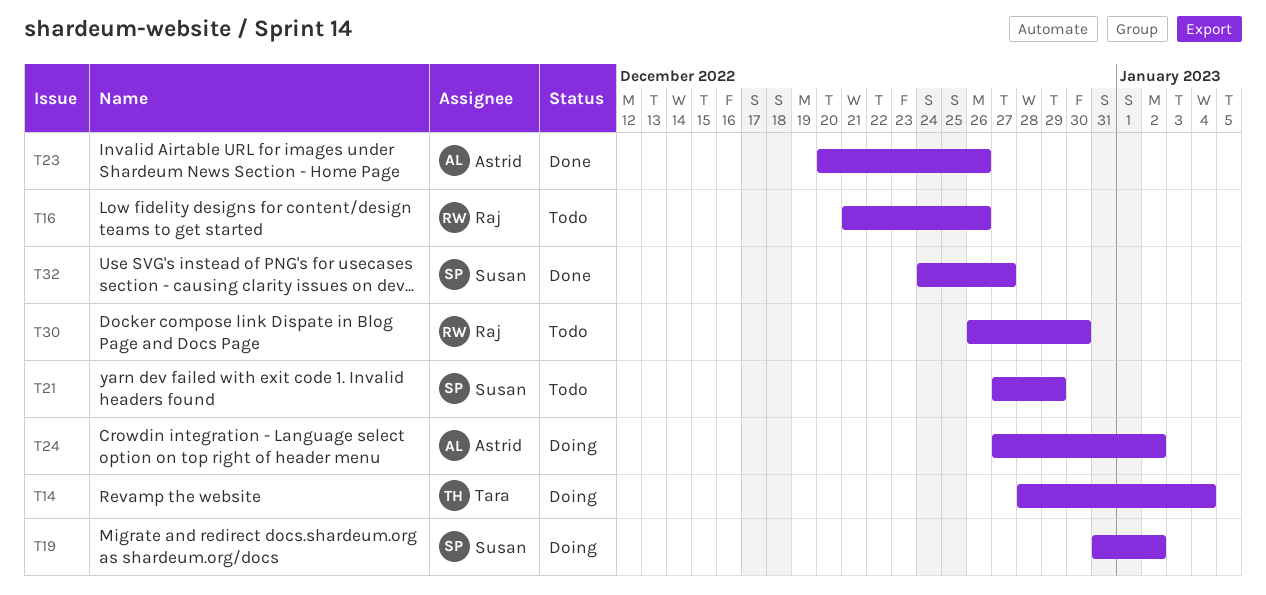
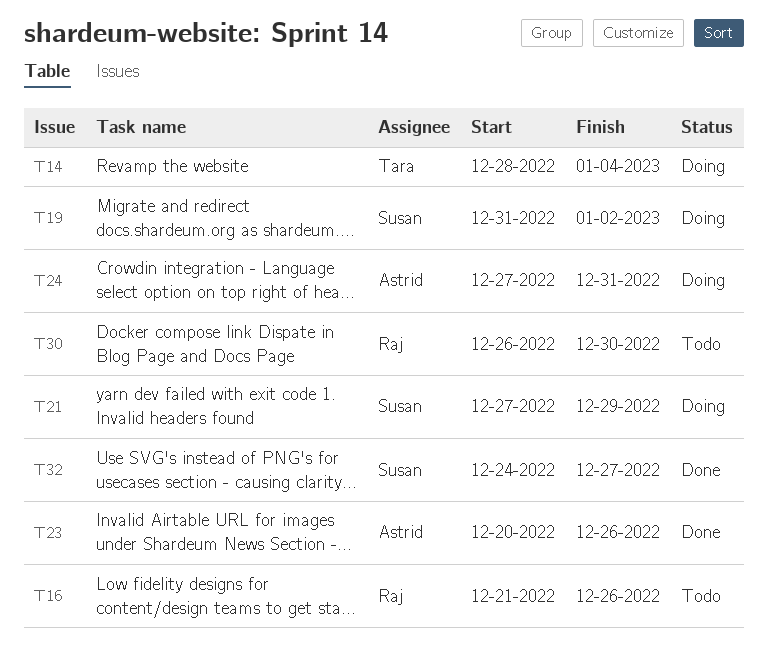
T21, status: Todo -> Doing
T24, due: Jan 2 -> Dec 31

